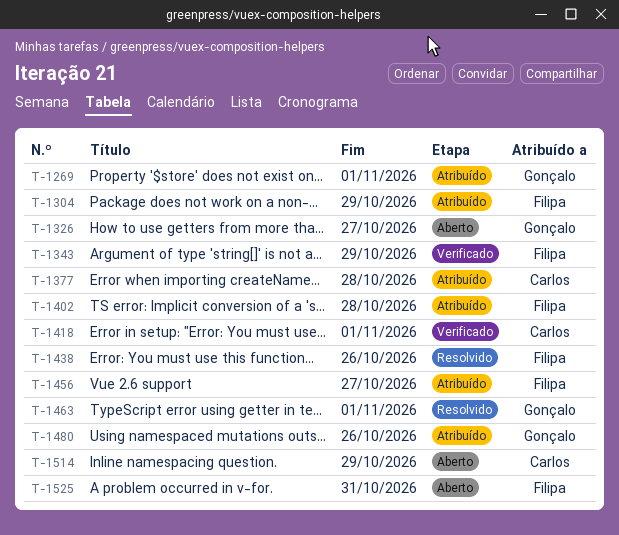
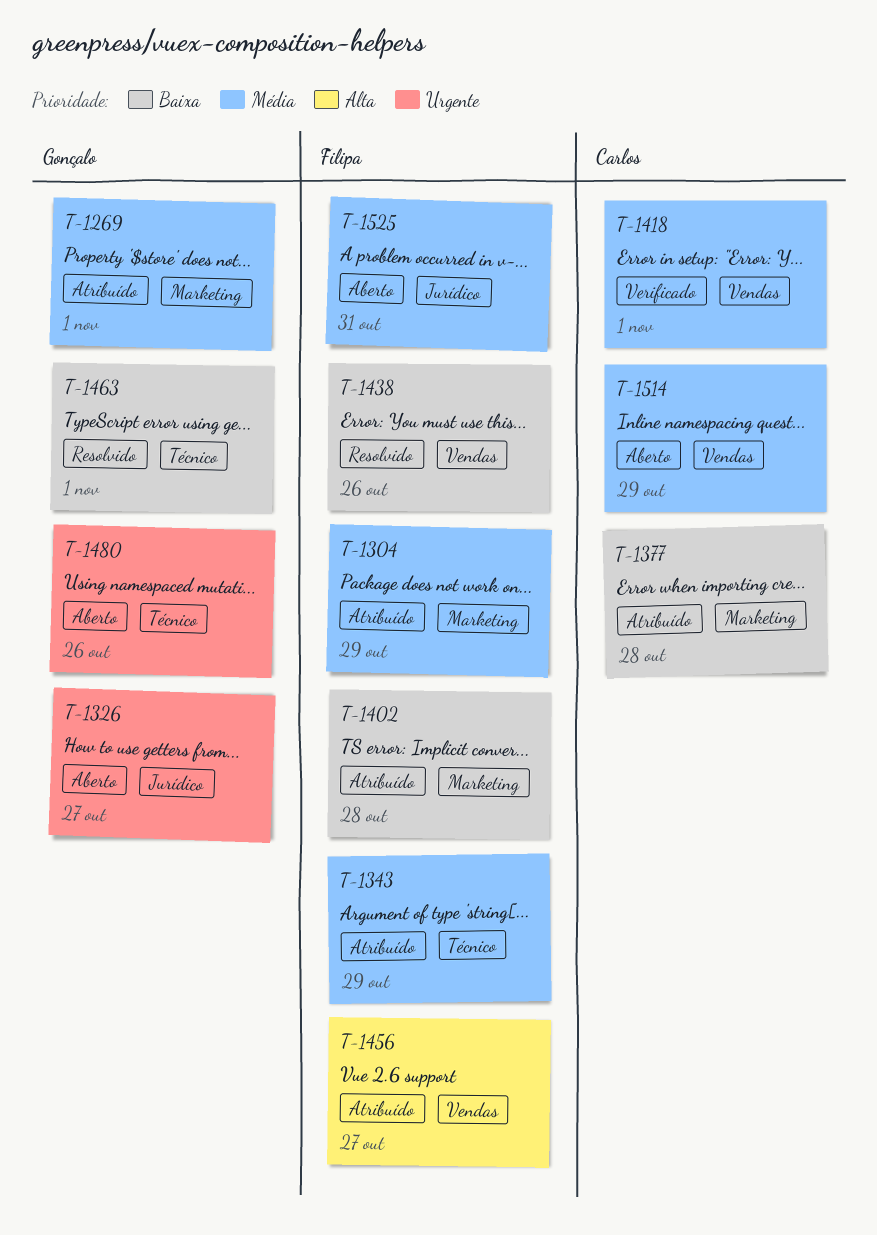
T-1343, status: Verificado -> Atribuído
T-1480, status: Atribuído -> Aberto

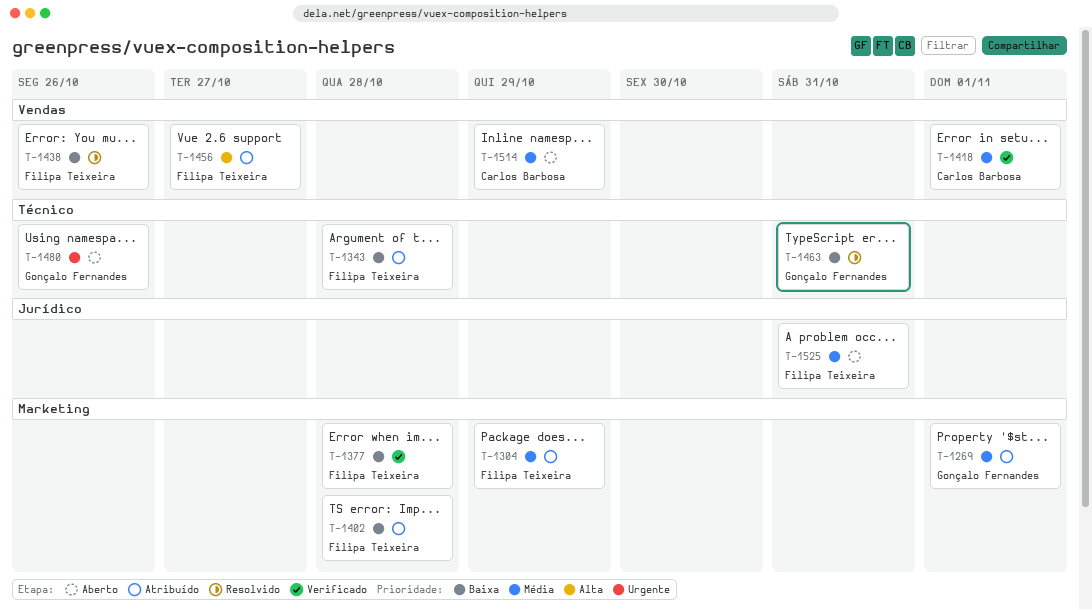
T-1326: present -> none
T-1343, priority: Média -> Baixa
T-1343, due: Oct 29 -> Oct 28
T-1377, status: Atribuído -> Verificado
T-1377, owner: Carlos Barbosa -> Filipa Teixeira
T-1463, due: Nov 1 -> Oct 31

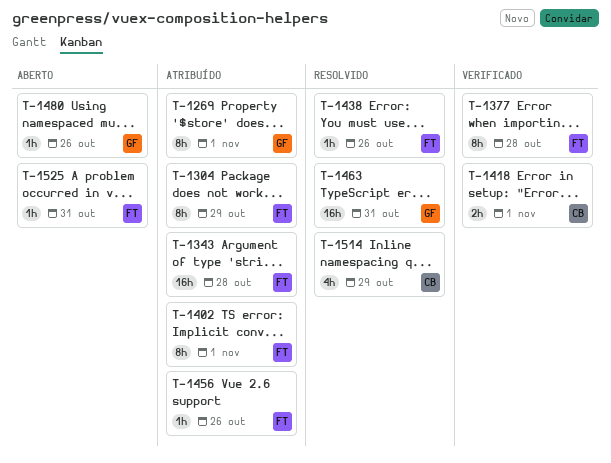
T-1402, due: Oct 28 -> Nov 1
T-1456, due: Oct 27 -> Oct 26
T-1514, status: Aberto -> Resolvido

